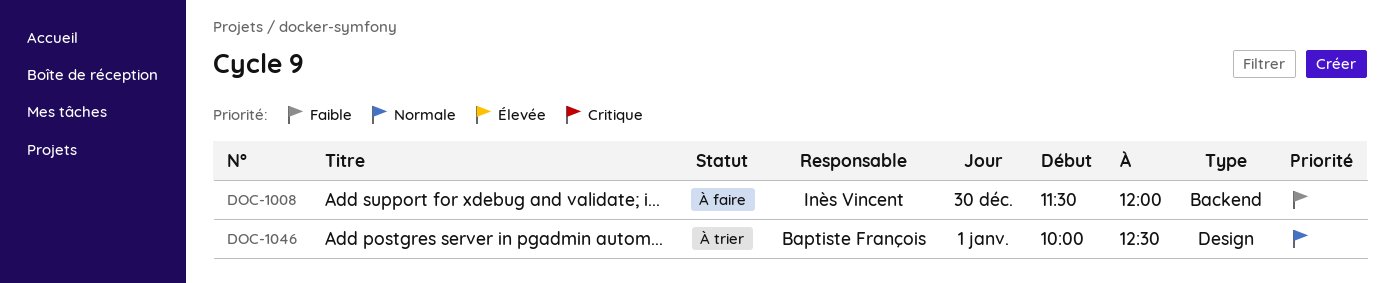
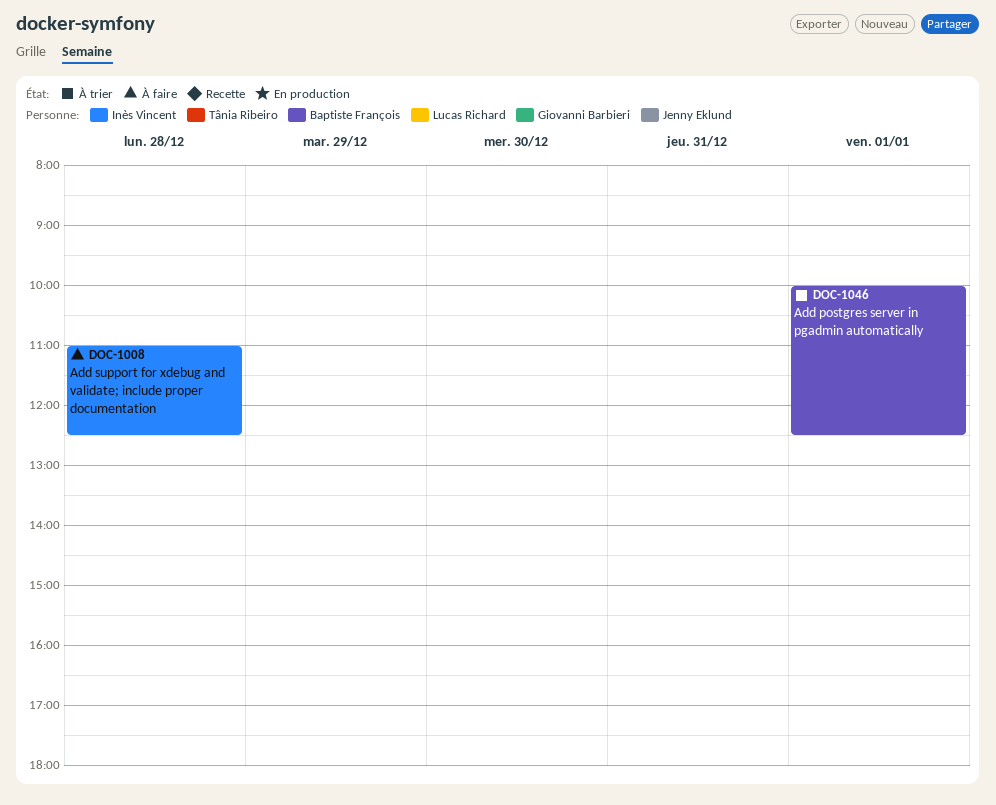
DOC-1008, day: Dec 30 -> Dec 28
DOC-1008, begins: 11:30 -> 11:00
DOC-1008, ends: 12:00 -> 12:30

